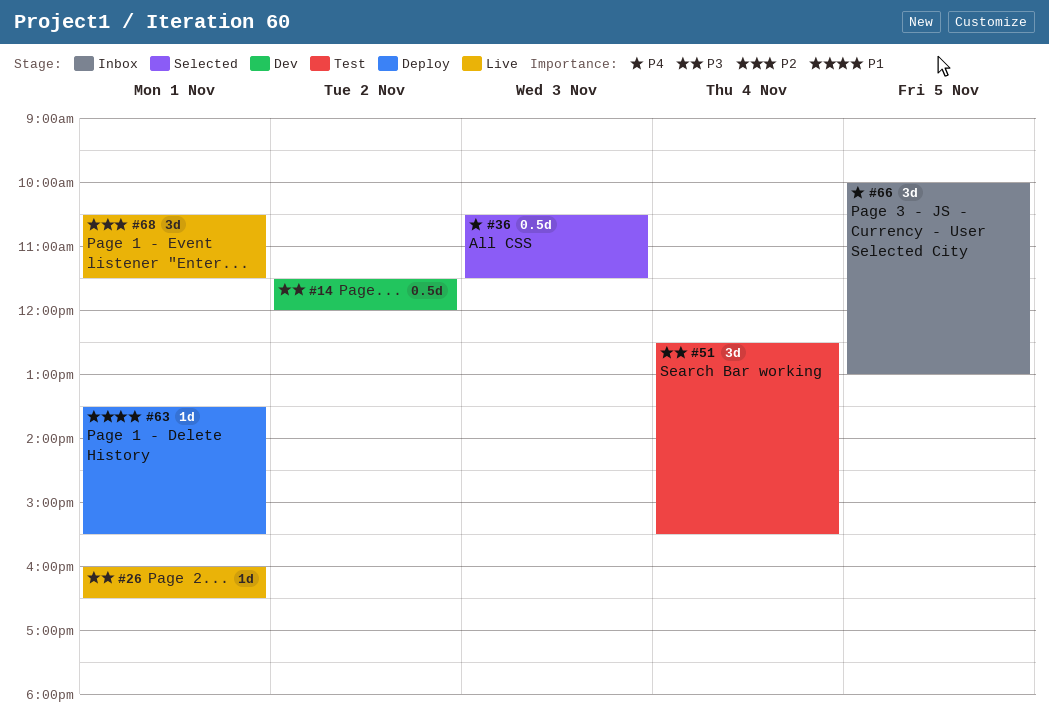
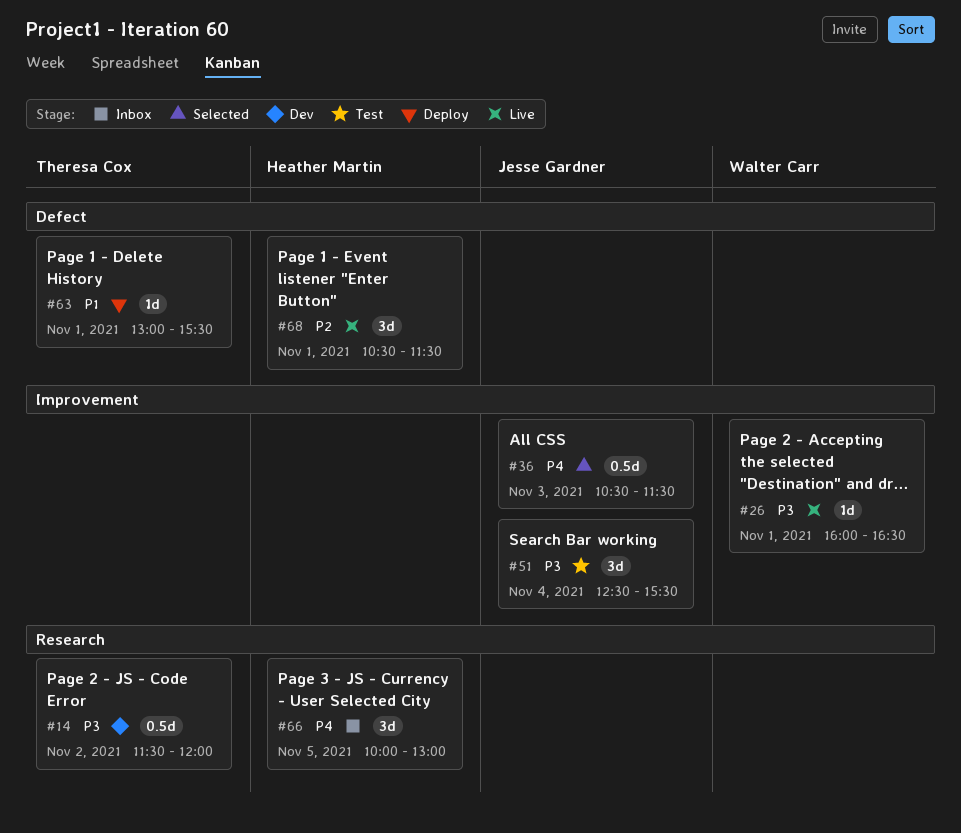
#63, begins: 13:30 -> 13:00

